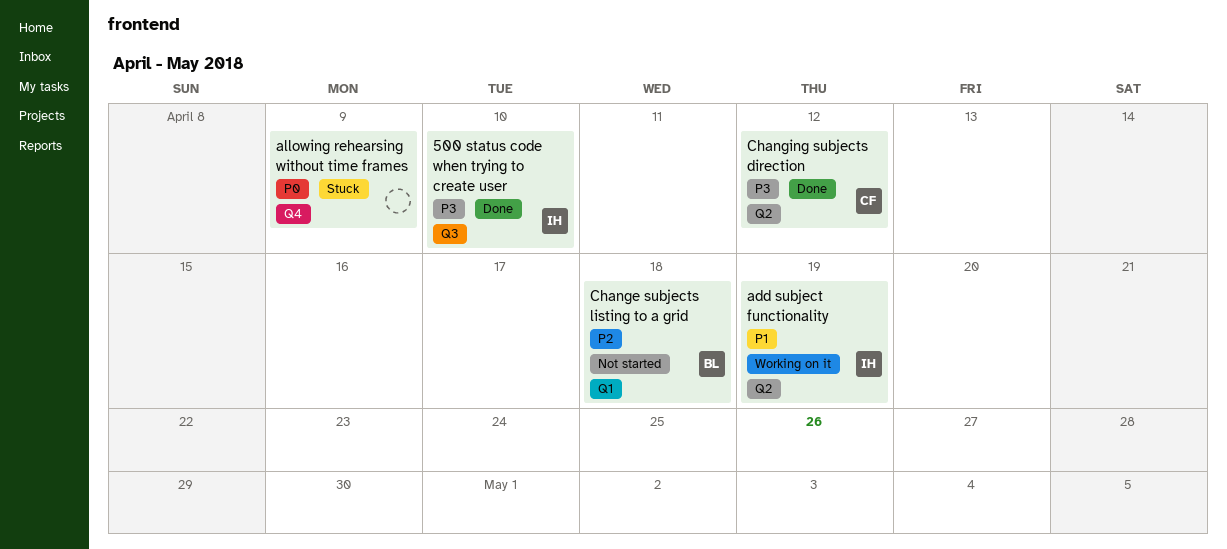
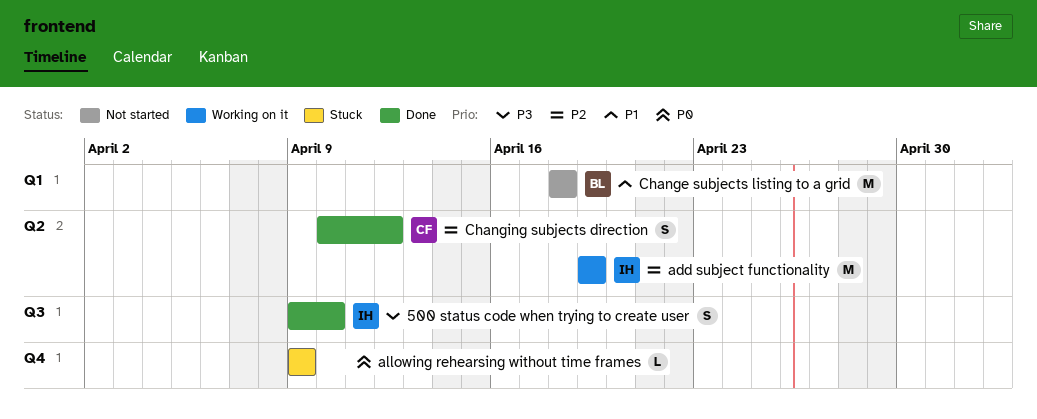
add subject functionality, priority: P1 -> P2
Change subjects listing to a grid, priority: P2 -> P1
Changing subjects direction, priority: P3 -> P2

